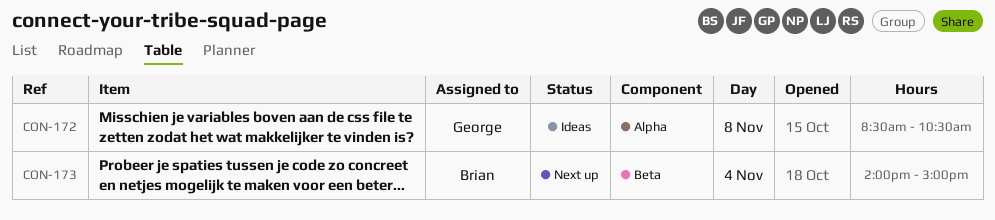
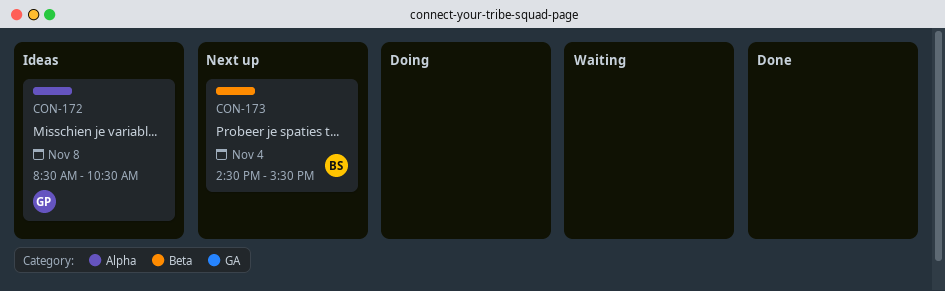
CON-173, begins: 14:00 -> 14:30
CON-173, ends: 15:00 -> 15:30

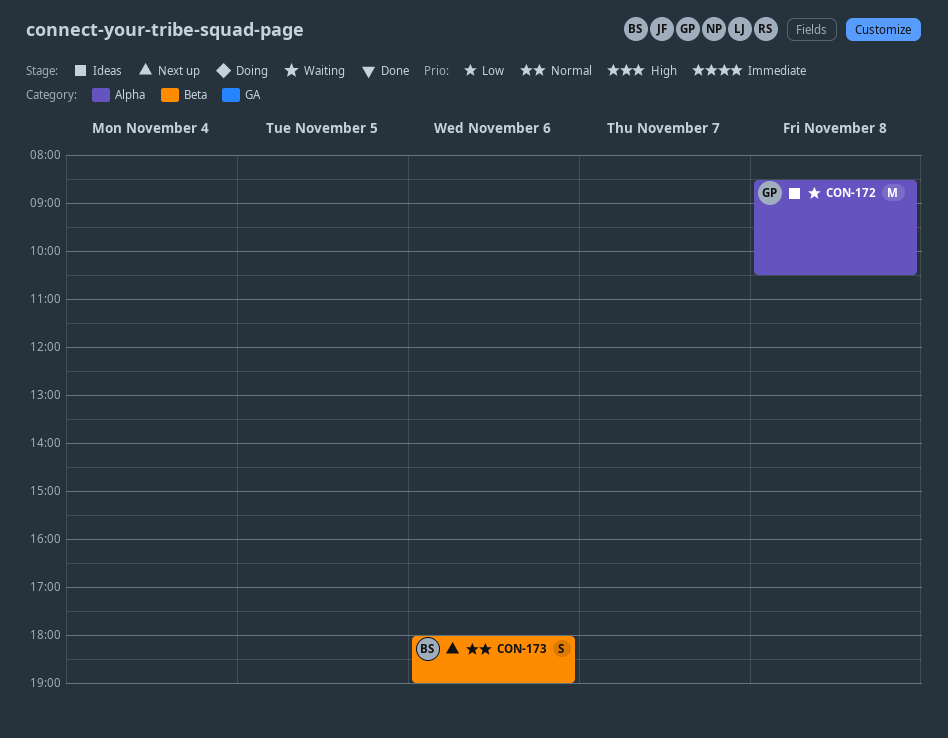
CON-173, day: Nov 4 -> Nov 6
CON-173, begins: 14:30 -> 18:00
CON-173, ends: 15:30 -> 19:00

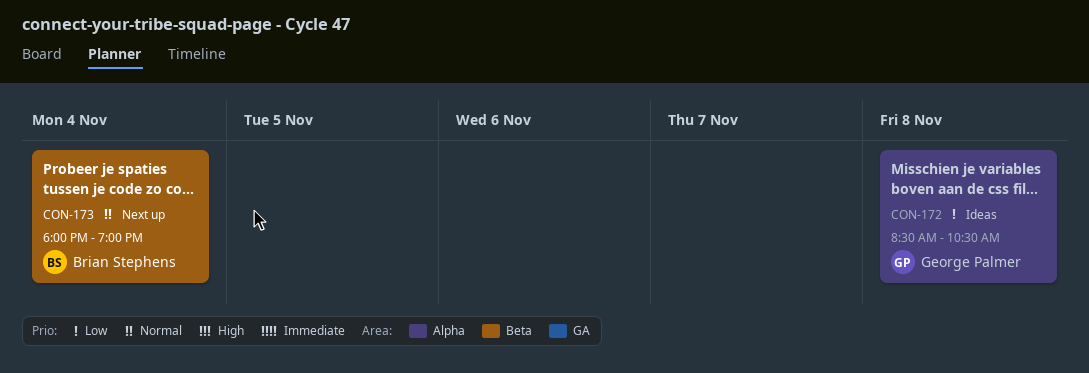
CON-173, day: Nov 6 -> Nov 4

